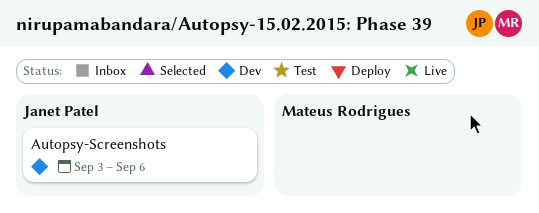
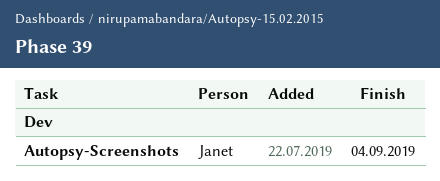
Autopsy-Screenshots, due: Sep 6 -> Sep 4

